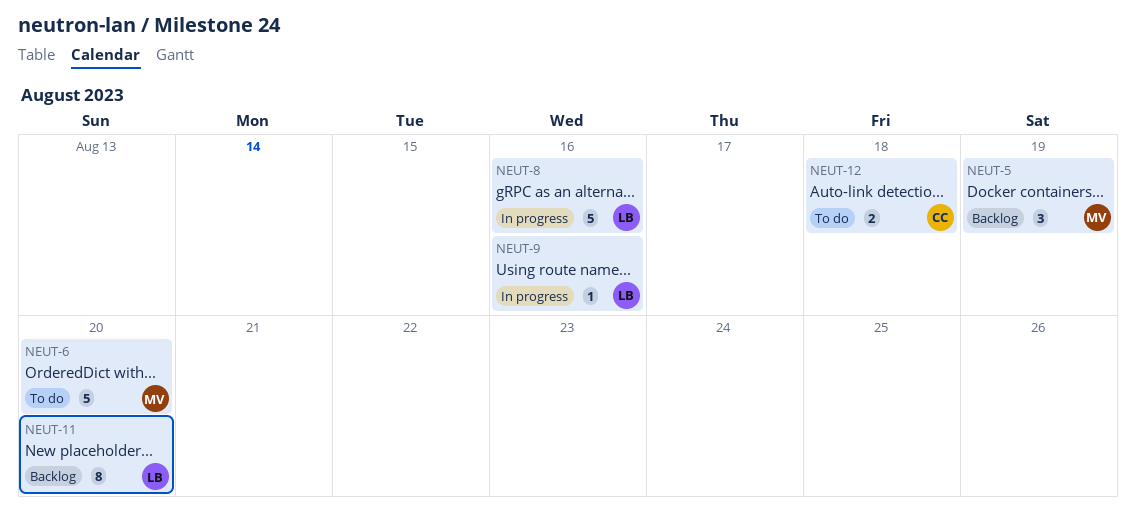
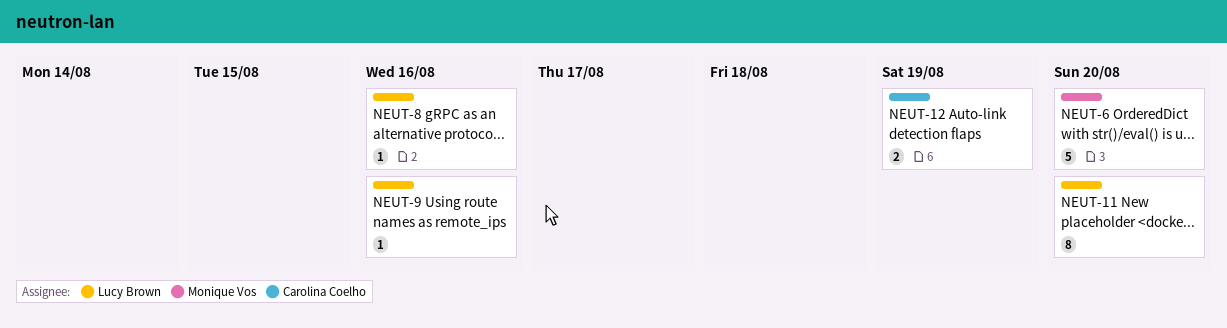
NEUT-5: present -> none
NEUT-8, estimate: 5 -> 1
NEUT-12, due: Aug 18 -> Aug 19

